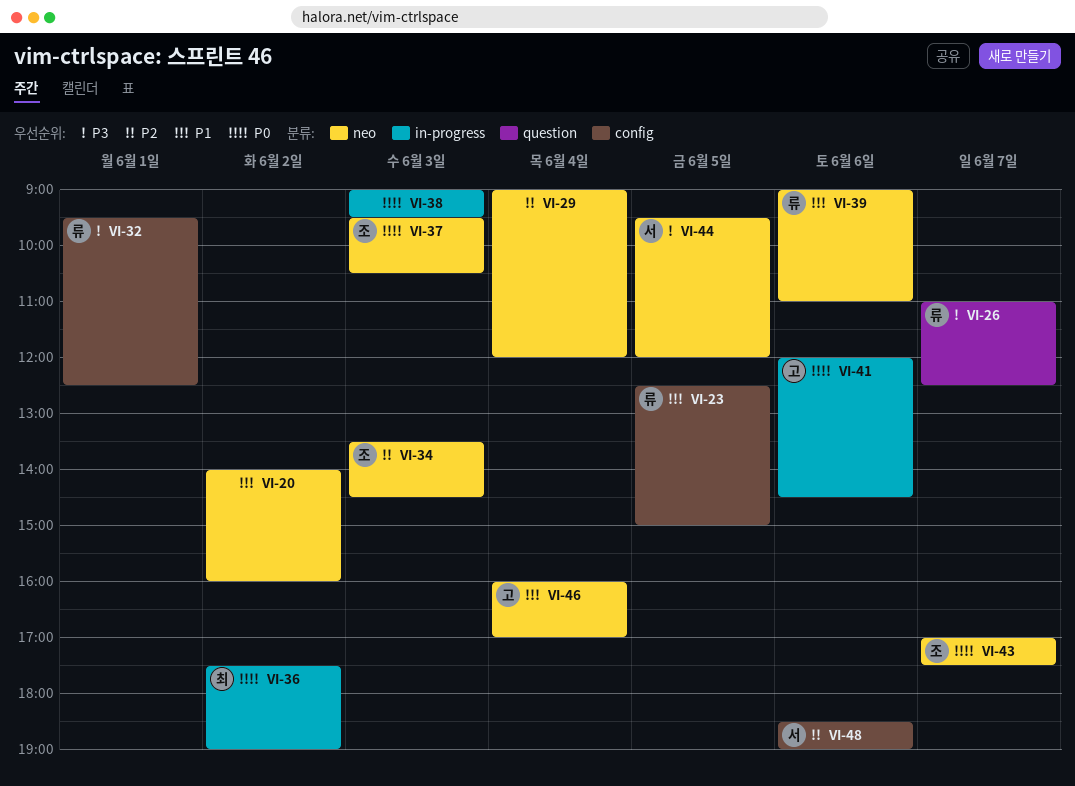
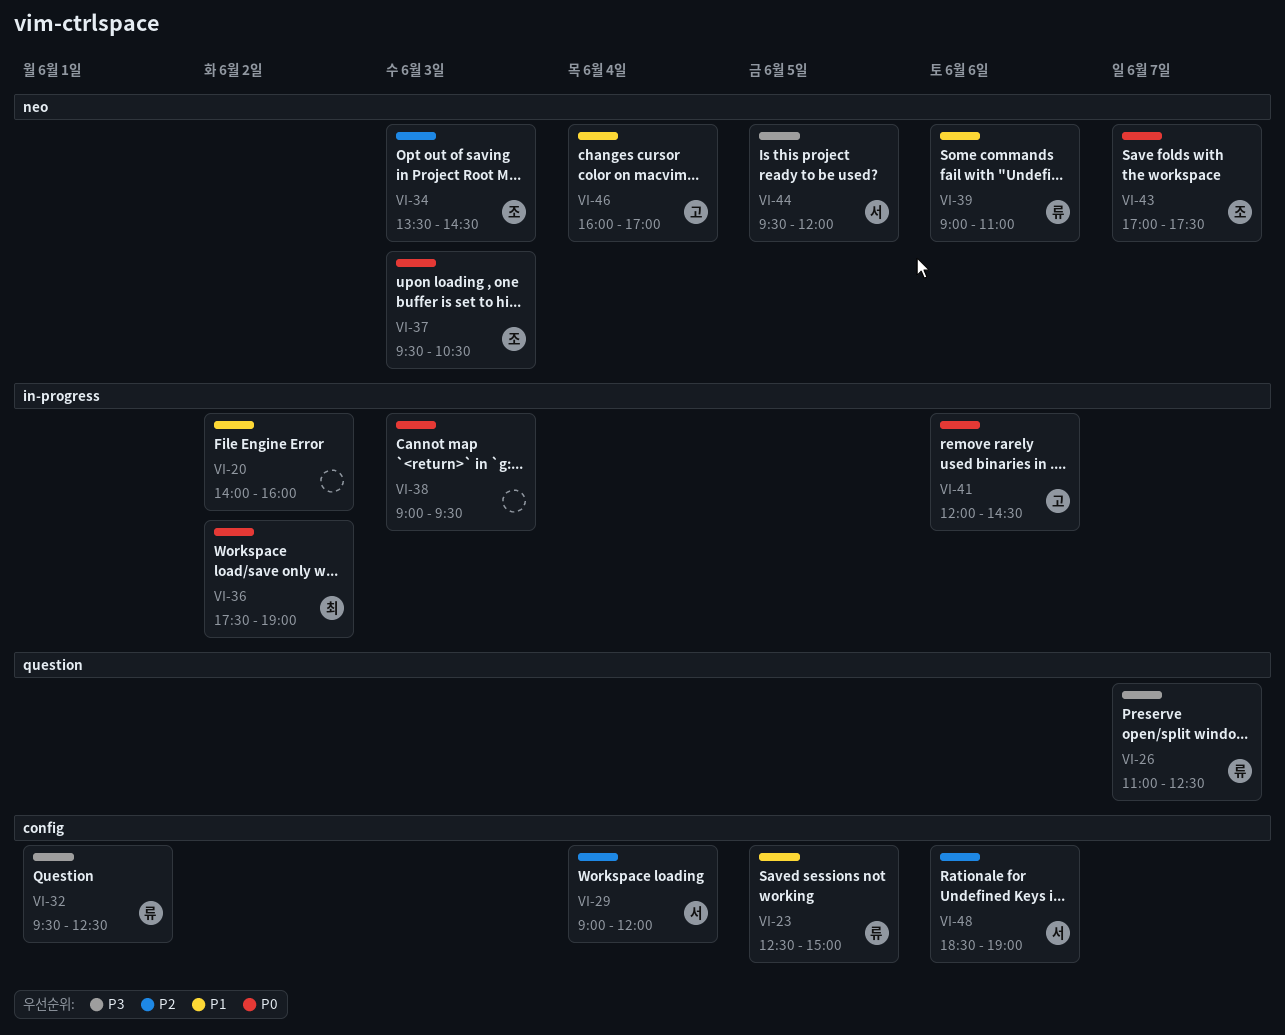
VI-20, label: neo -> in-progress
VI-29, owner: none -> 서
VI-29, label: neo -> config

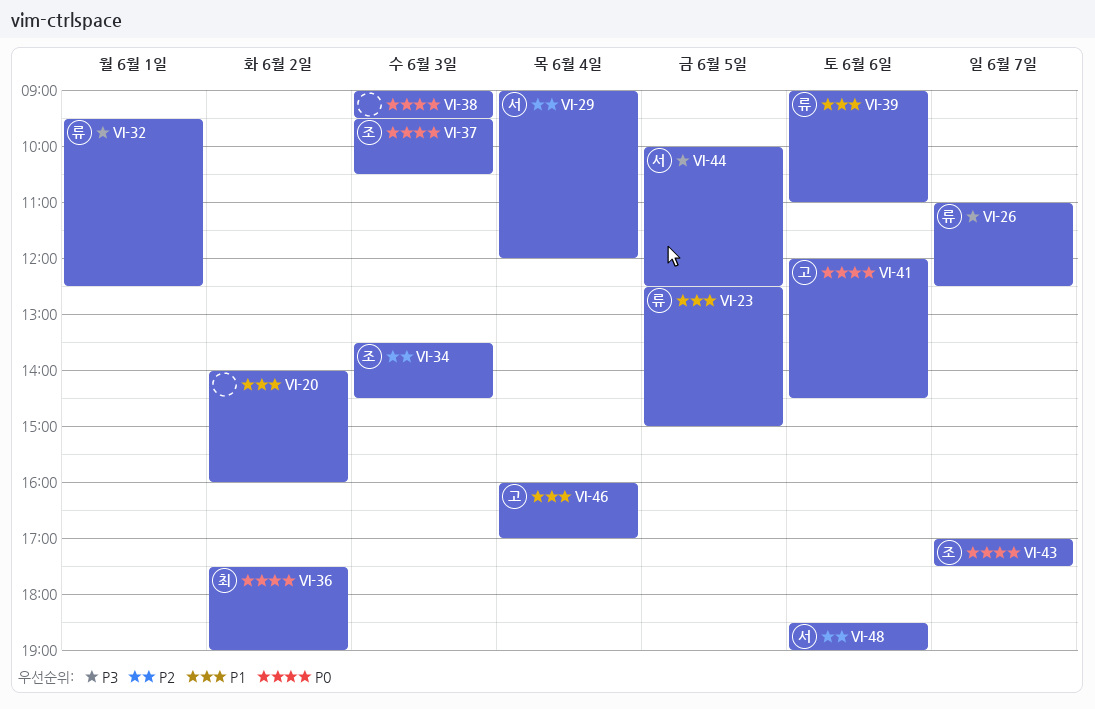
VI-44, begins: 09:30 -> 10:00
VI-44, ends: 12:00 -> 12:30

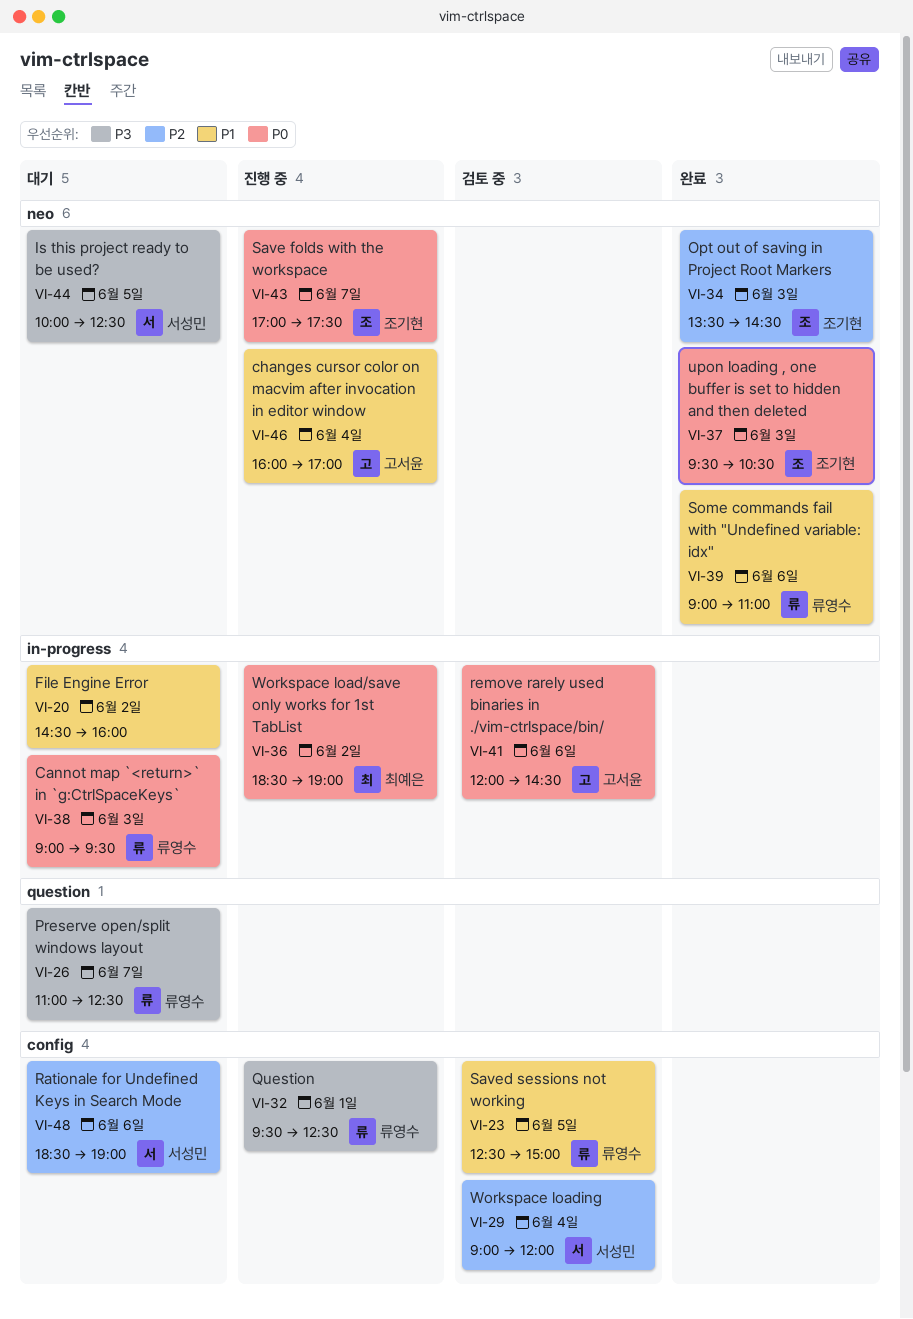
VI-20, begins: 14:00 -> 14:30
VI-36, begins: 17:30 -> 18:30
VI-38, owner: none -> 류영수

